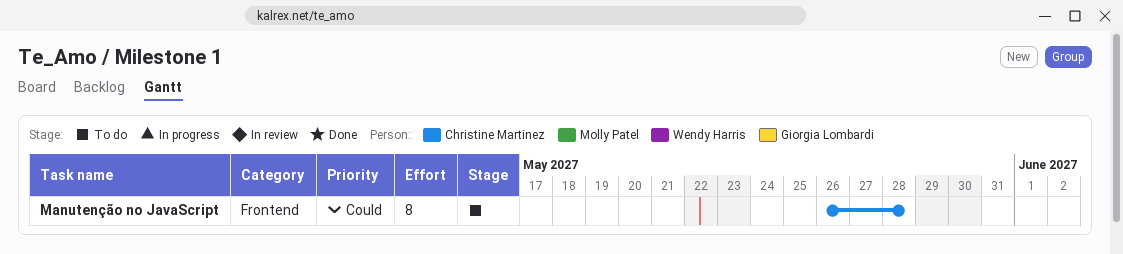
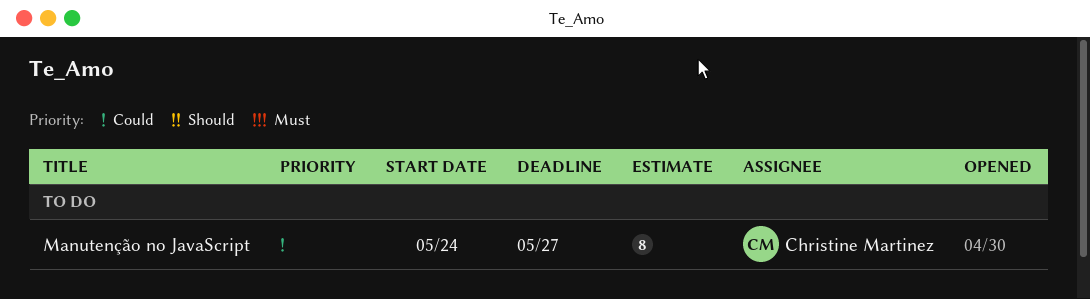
Manutenção no JavaScript, start: May 26 -> May 24
Manutenção no JavaScript, due: May 28 -> May 27

